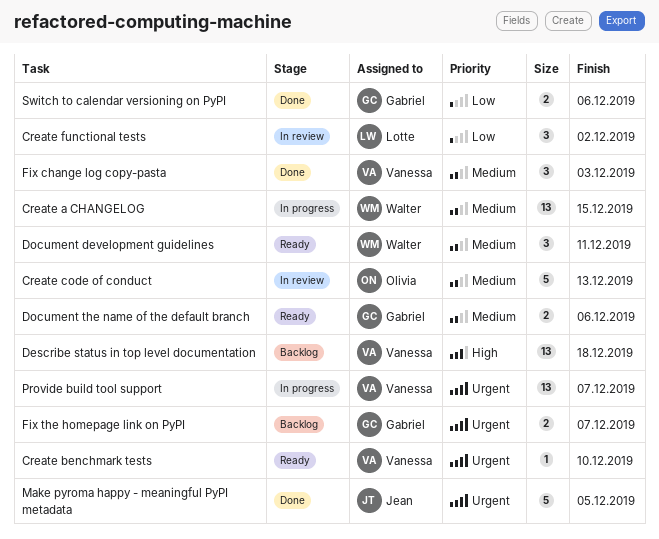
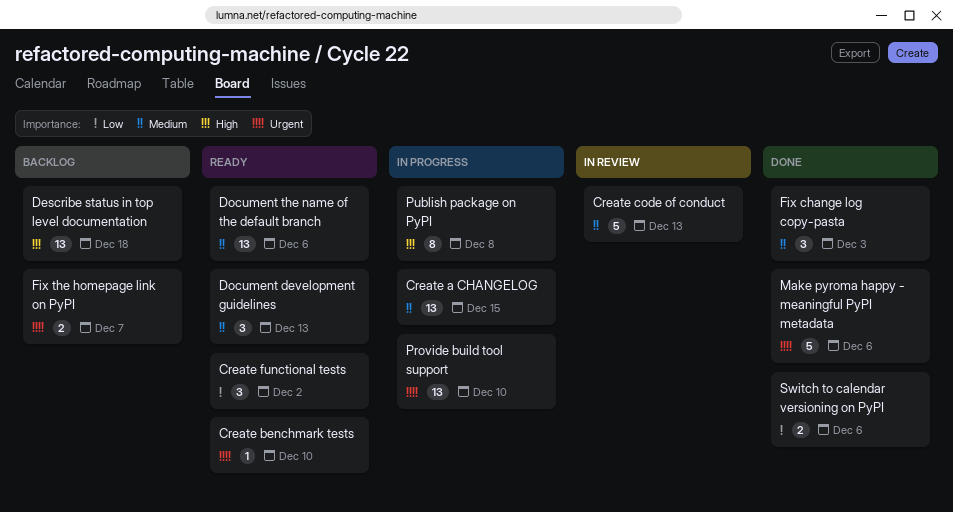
Create functional tests, status: In review -> Ready
Document development guidelines, due: Dec 11 -> Dec 13
Document the name of the default branch, estimate: 2 -> 13
Make pyroma happy - meaningful PyPI metadata, due: Dec 5 -> Dec 6
Provide build tool support, due: Dec 7 -> Dec 10
Publish package on PyPI: none -> present

